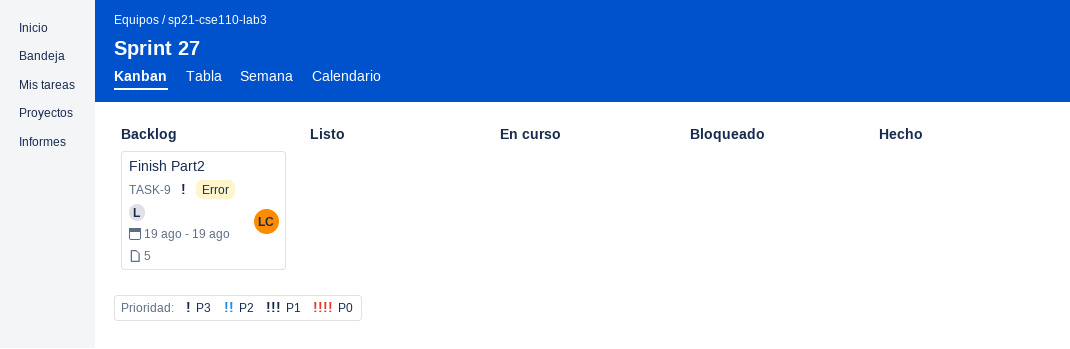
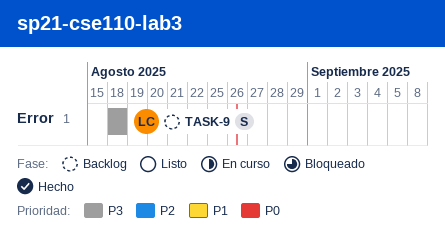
TASK-9, estimate: L -> S
TASK-9, start: Aug 19 -> Aug 18
TASK-9, due: Aug 19 -> Aug 18

